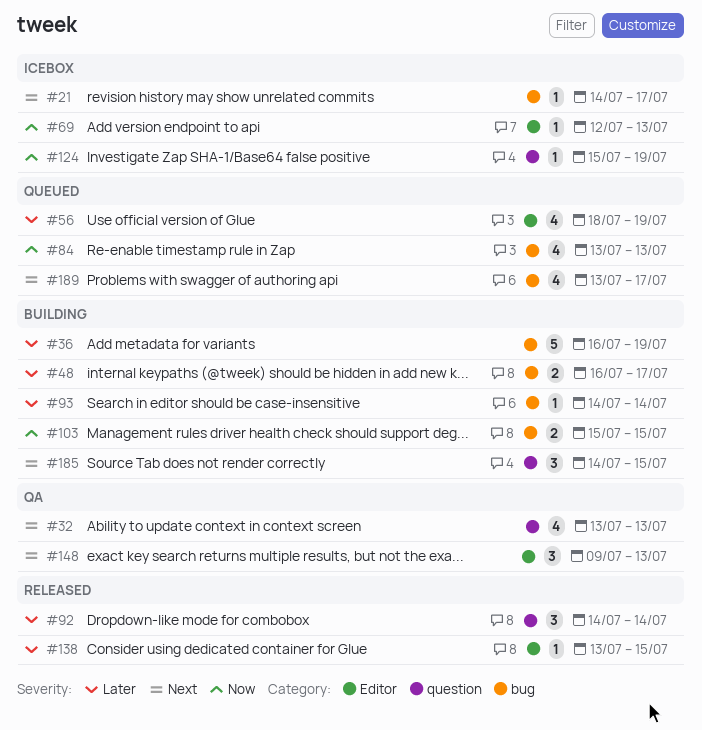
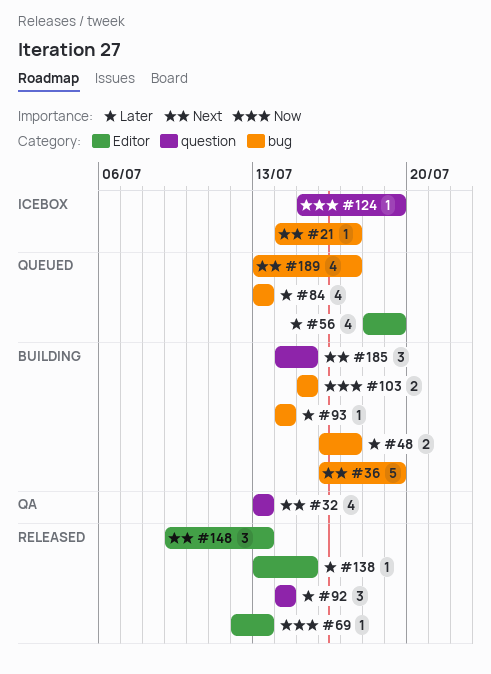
#36, priority: Later -> Next
#69, status: Icebox -> Released
#84, priority: Now -> Later
#148, status: QA -> Released

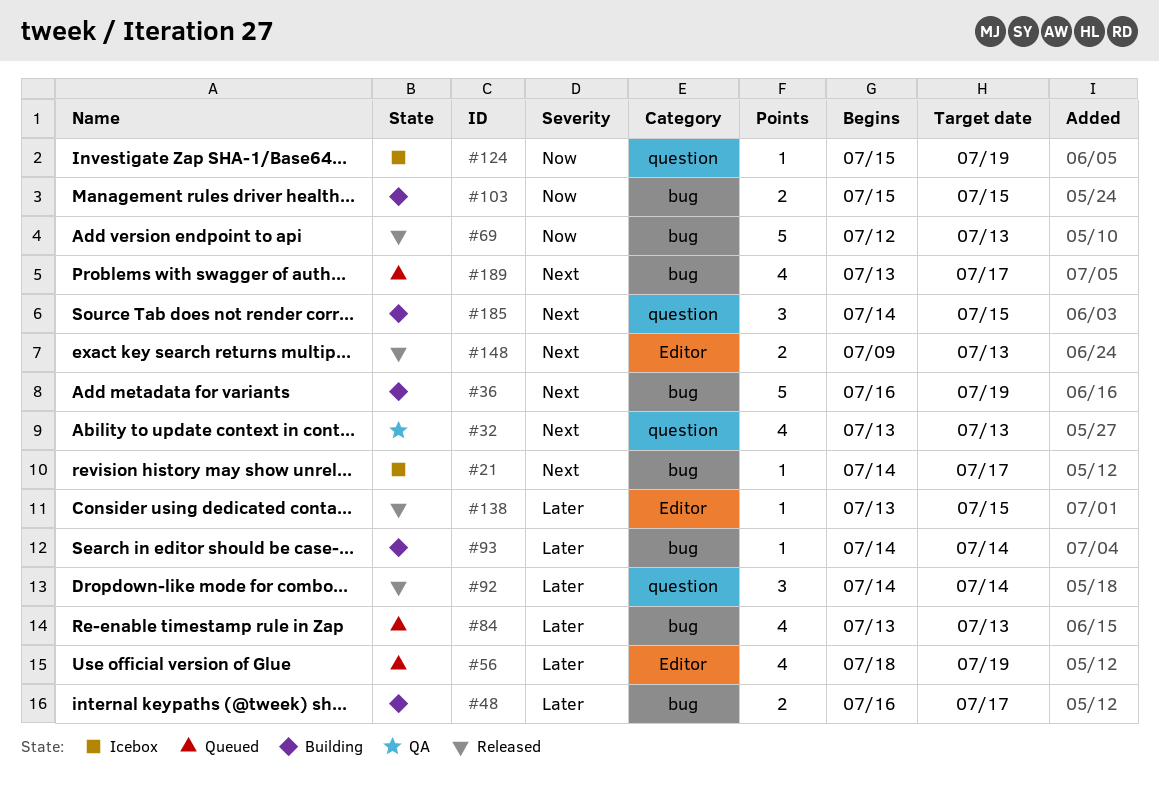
#69, label: Editor -> bug
#69, estimate: 1 -> 5
#148, estimate: 3 -> 2

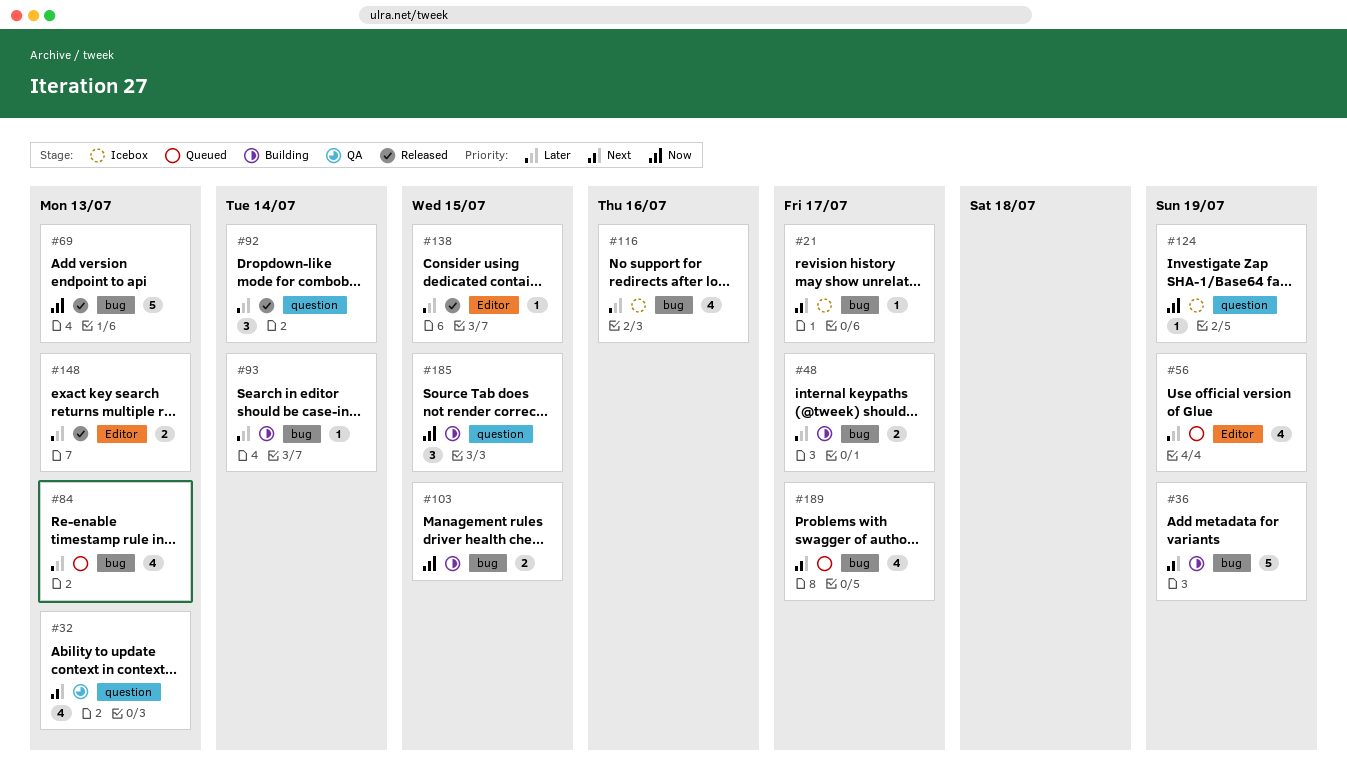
#116: none -> present
#148, priority: Next -> Later
#185, priority: Next -> Now

